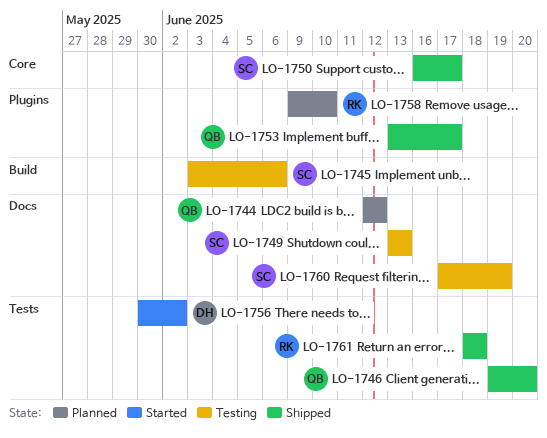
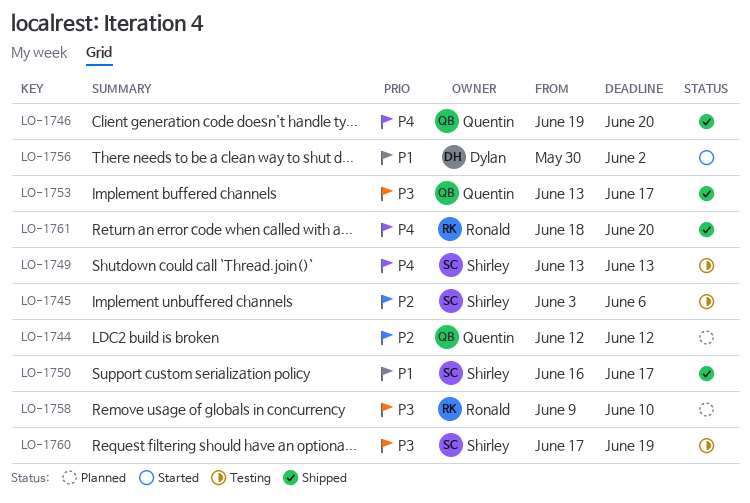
LO-1761, due: Jun 18 -> Jun 20

